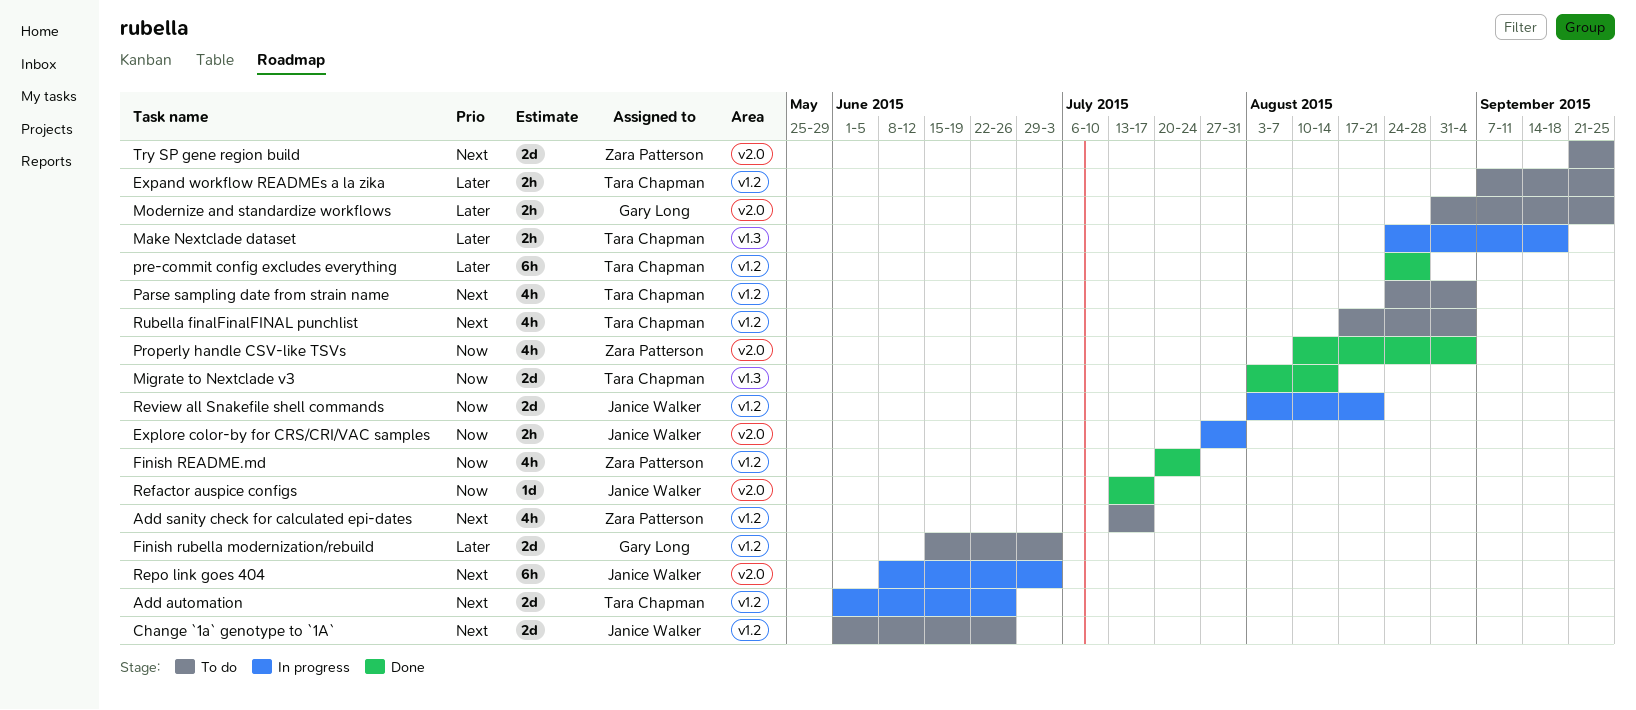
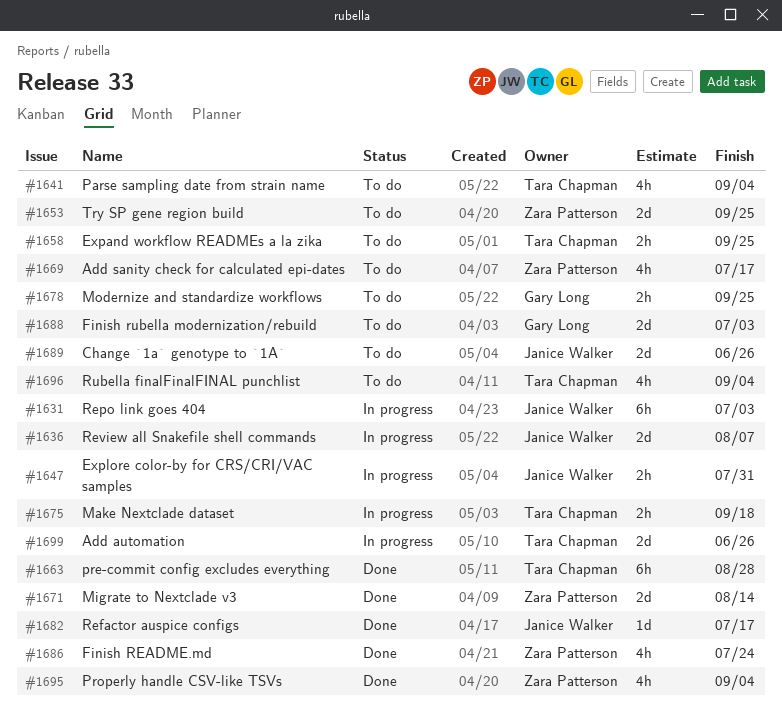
Migrate to Nextclade v3, owner: Tara Chapman -> Zara Patterson
Review all Snakefile shell commands, due: Aug 21 -> Aug 7

